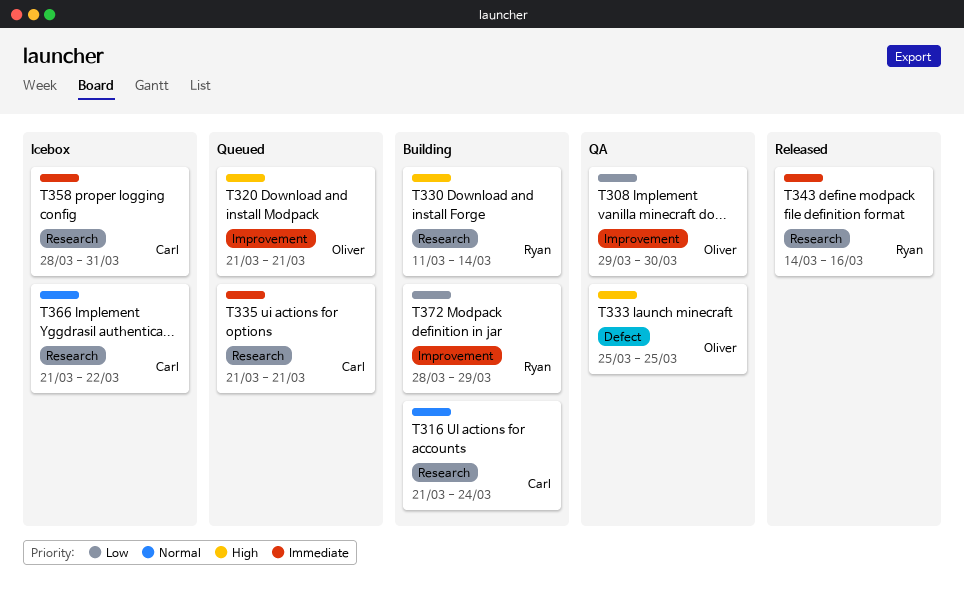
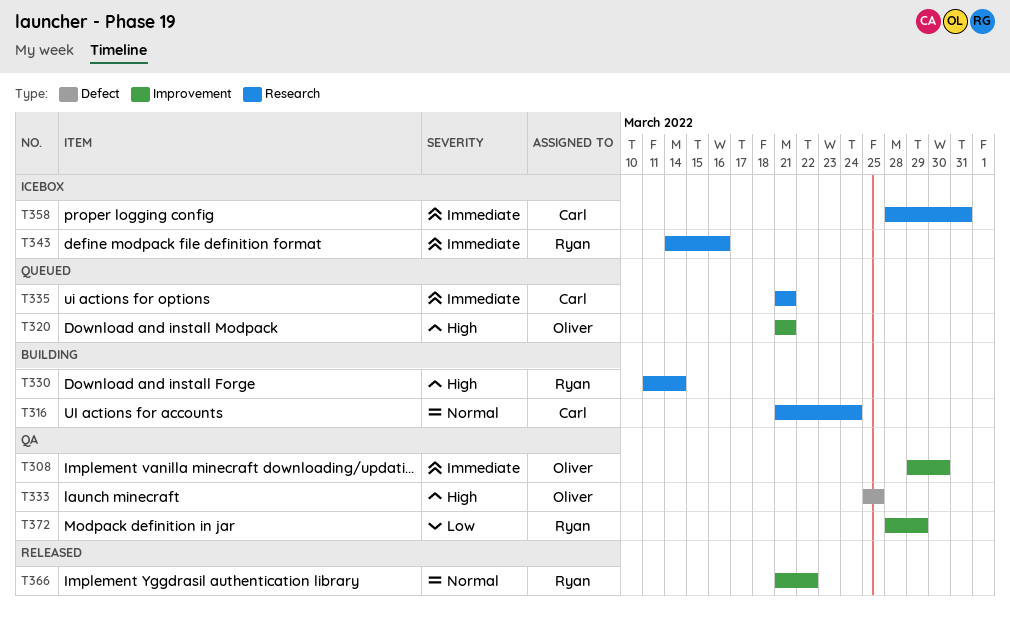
T308, priority: Low -> Immediate
T343, status: Released -> Icebox
T366, status: Icebox -> Released
T366, owner: Carl -> Ryan
T366, label: Research -> Improvement
T372, status: Building -> QA

